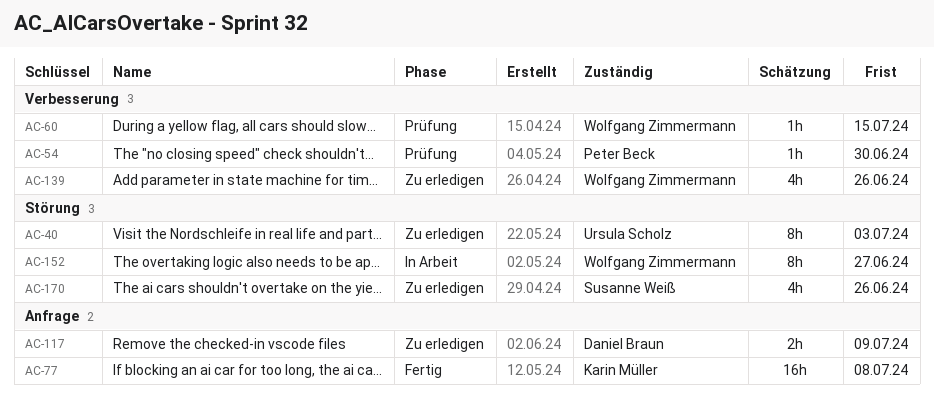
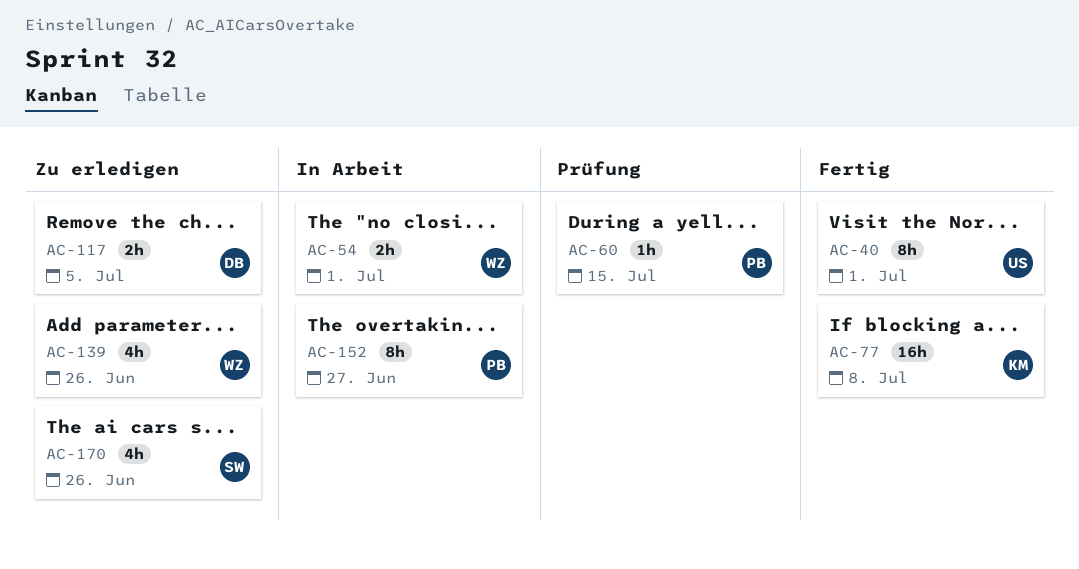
AC-40, status: Zu erledigen -> Fertig
AC-40, due: Jul 3 -> Jul 1
AC-54, status: Prüfung -> In Arbeit
AC-54, owner: Peter Beck -> Wolfgang Zimmermann
AC-54, estimate: 1h -> 2h
AC-54, due: Jun 30 -> Jul 1
AC-60, owner: Wolfgang Zimmermann -> Peter Beck
AC-117, due: Jul 9 -> Jul 5
AC-152, owner: Wolfgang Zimmermann -> Peter Beck

